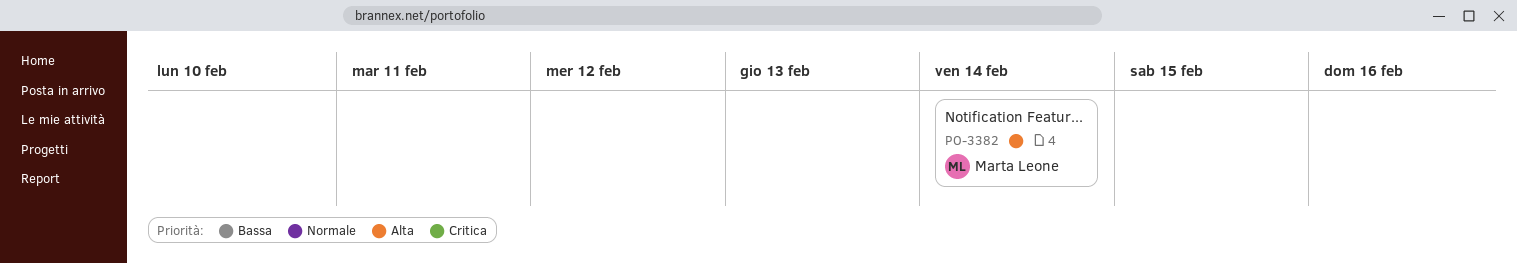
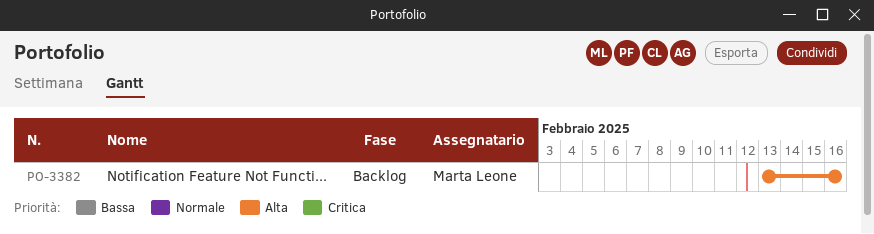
PO-3382, due: Feb 14 -> Feb 16

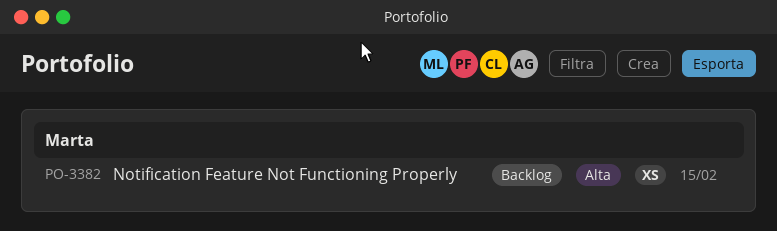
PO-3382, due: Feb 16 -> Feb 15

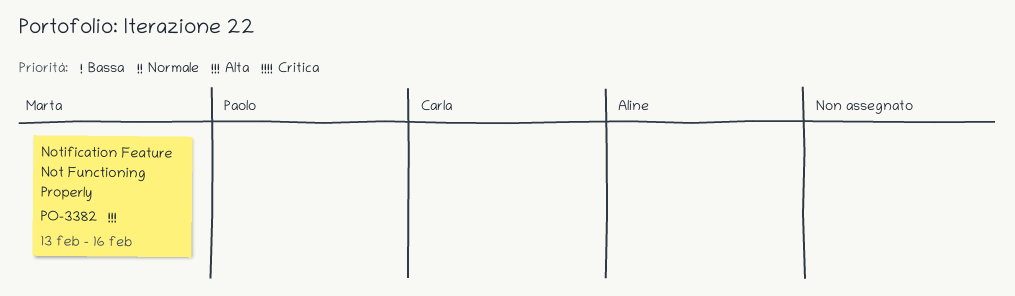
PO-3382, due: Feb 15 -> Feb 16

